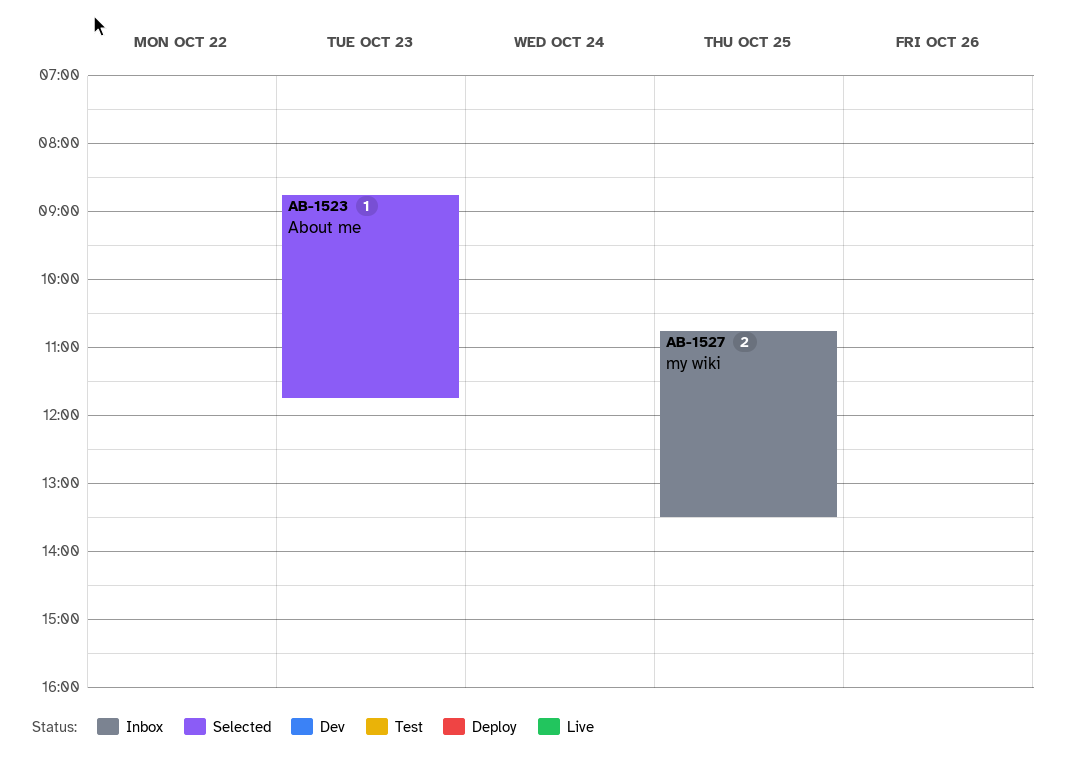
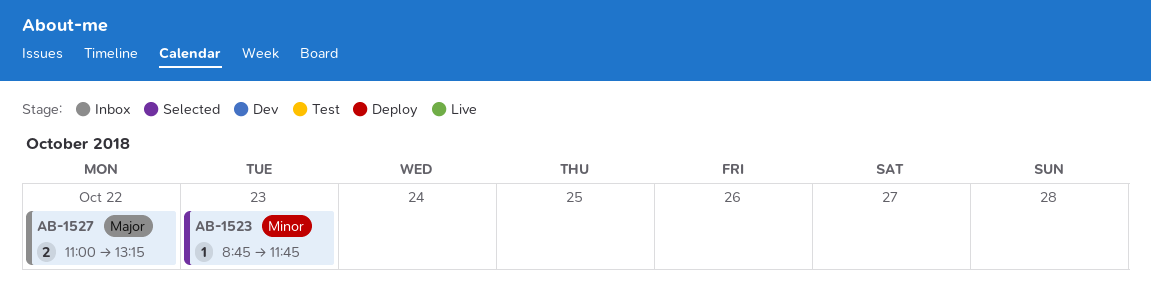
AB-1527, day: Oct 25 -> Oct 22
AB-1527, begins: 10:45 -> 11:00
AB-1527, ends: 13:30 -> 13:15

